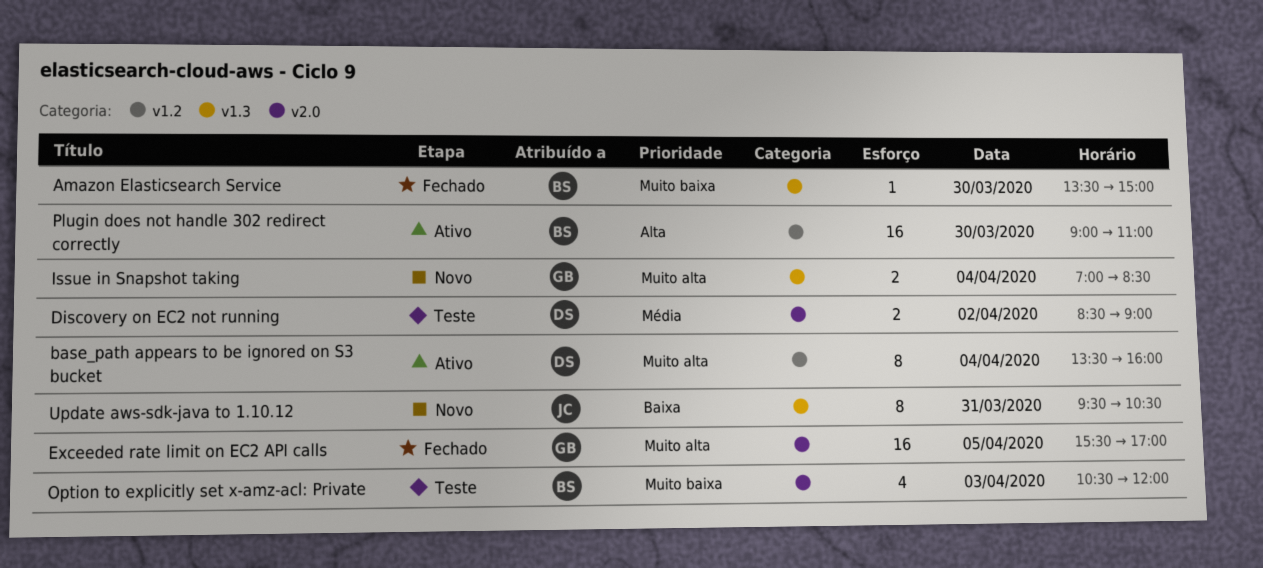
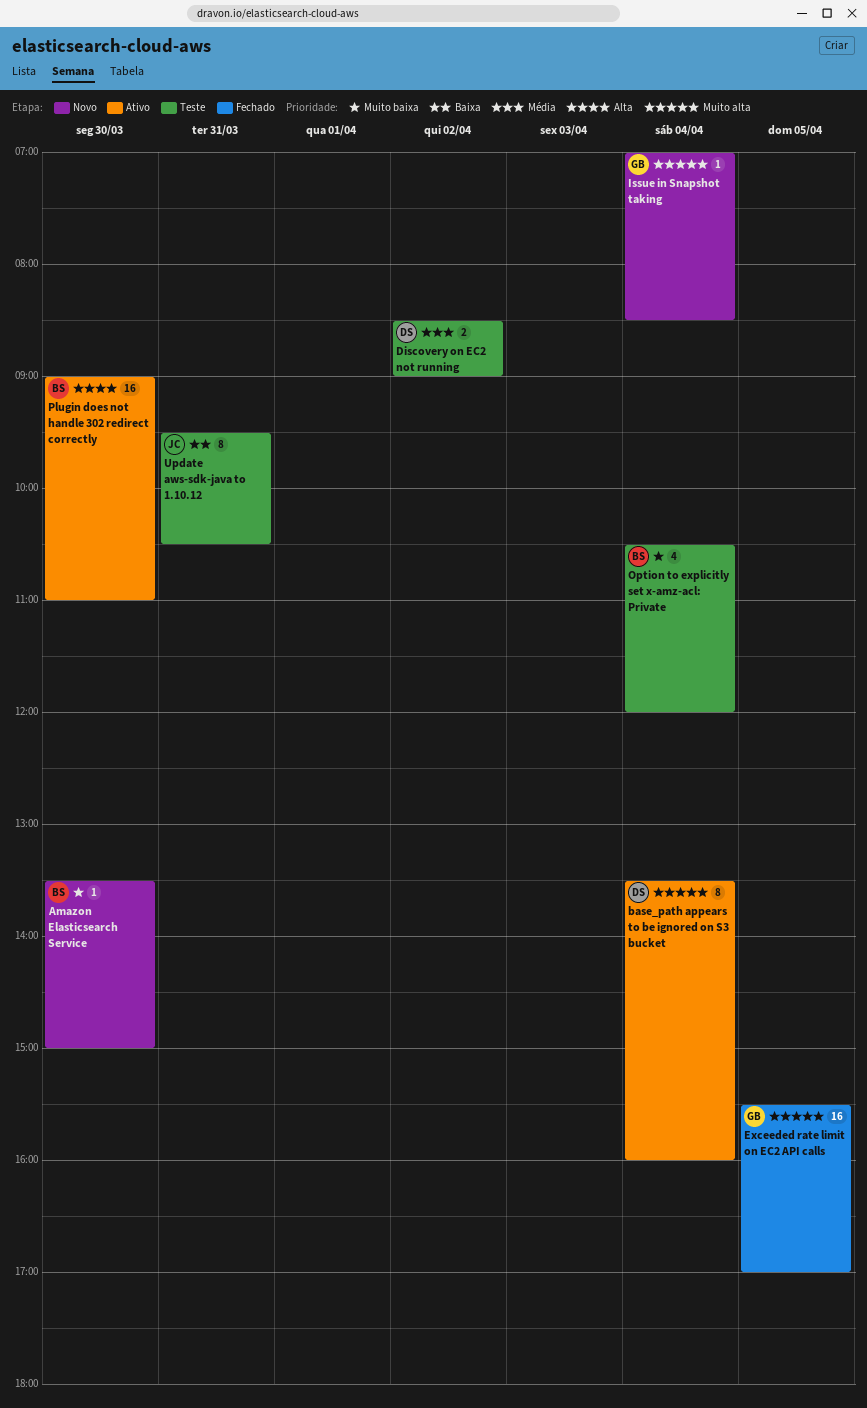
Amazon Elasticsearch Service, status: Fechado -> Novo
Issue in Snapshot taking, estimate: 2 -> 1
Option to explicitly set x-amz-acl: Private, day: Apr 3 -> Apr 4
Update aws-sdk-java to 1.10.12, status: Novo -> Teste

